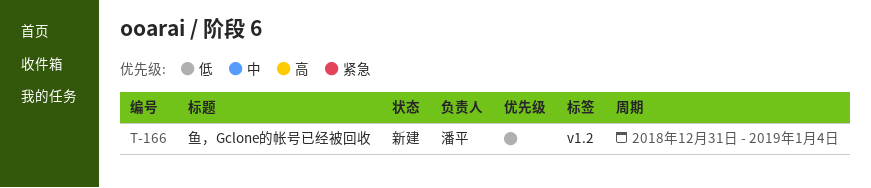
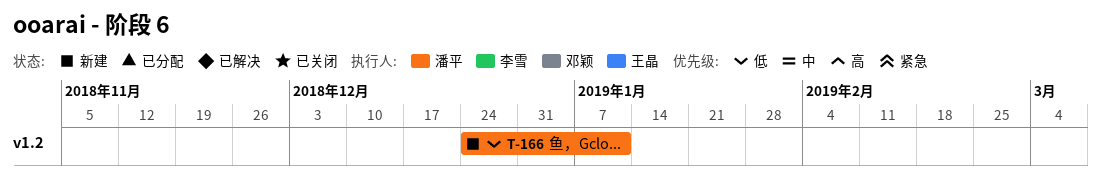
T-166, start: Dec 31 -> Dec 24
T-166, due: Jan 4 -> Jan 11

